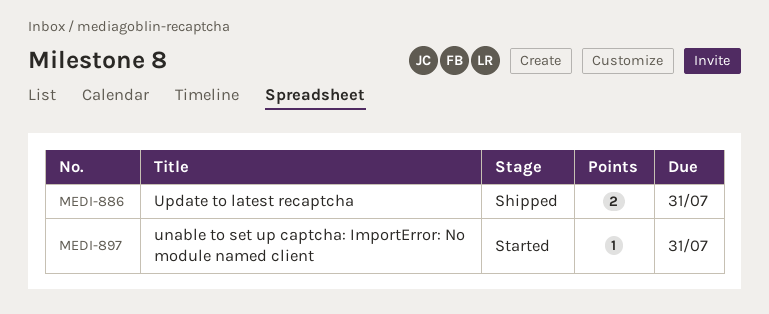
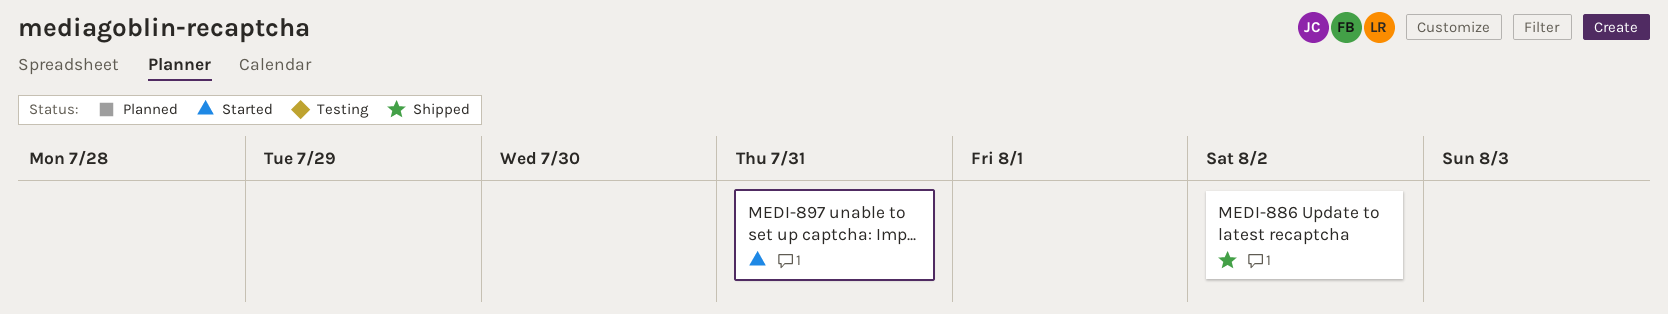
MEDI-886, due: Jul 31 -> Aug 2

